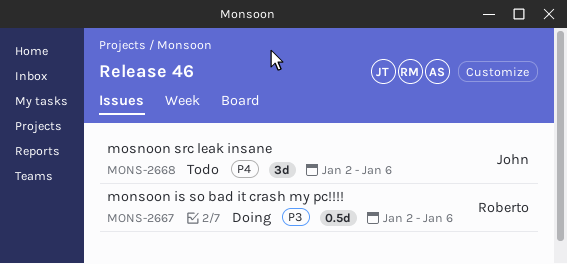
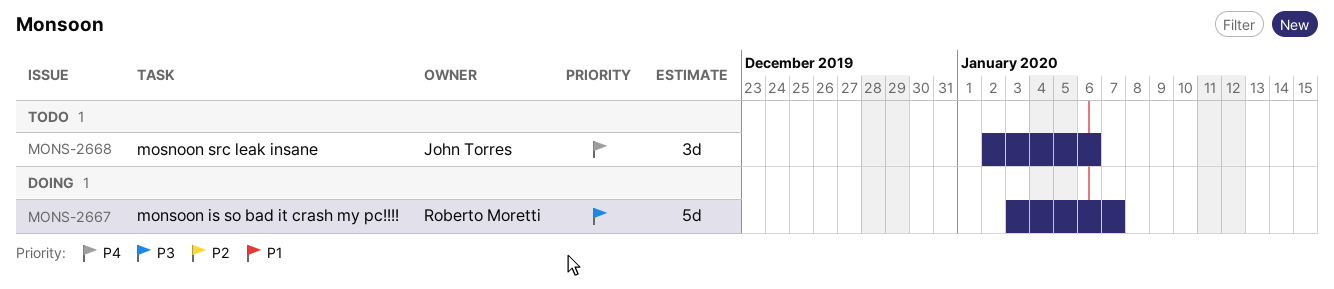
MONS-2667, estimate: 0.5d -> 5d
MONS-2667, start: Jan 2 -> Jan 3
MONS-2667, due: Jan 6 -> Jan 7

